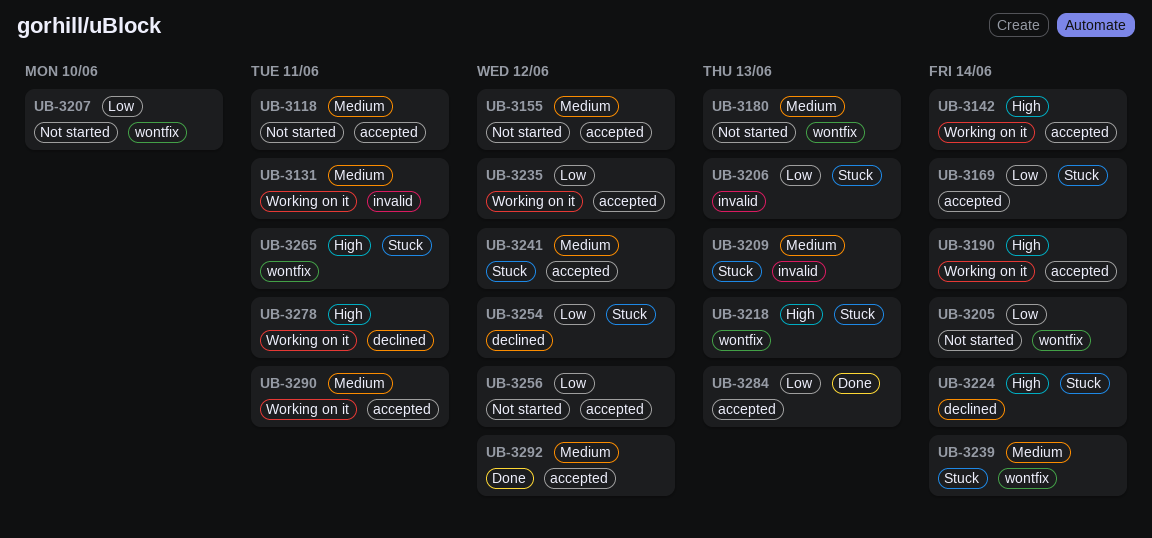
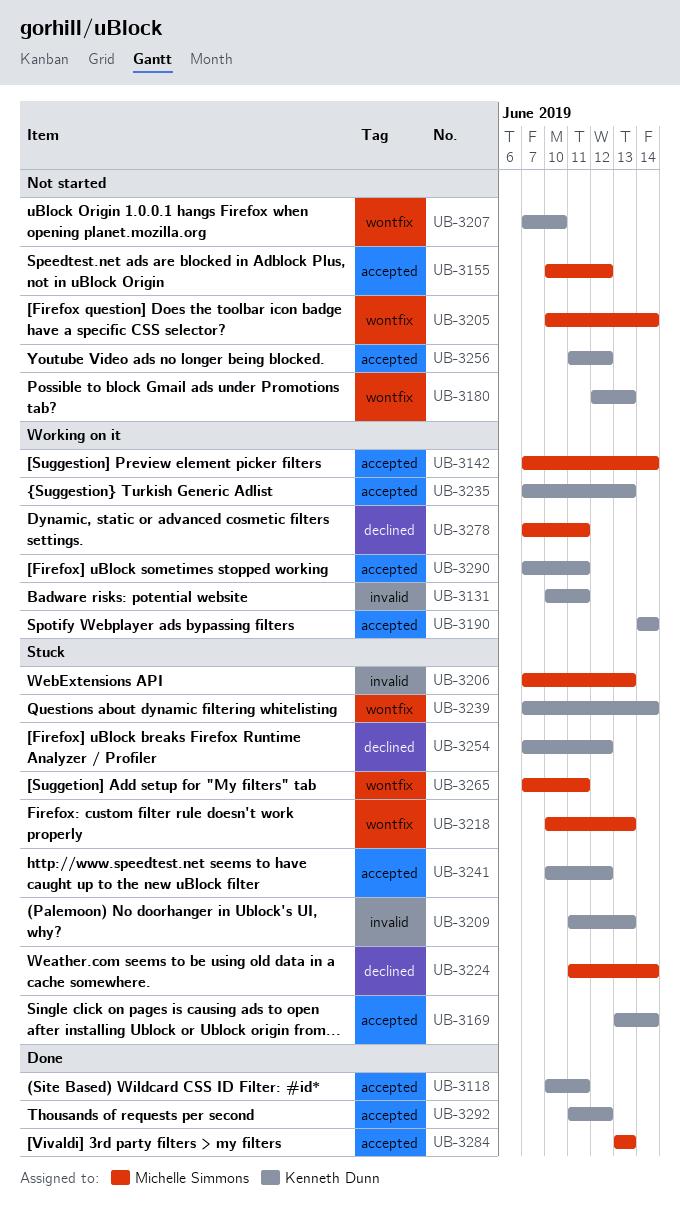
UB-3118, status: Not started -> Done
UB-3235, due: Jun 12 -> Jun 13

